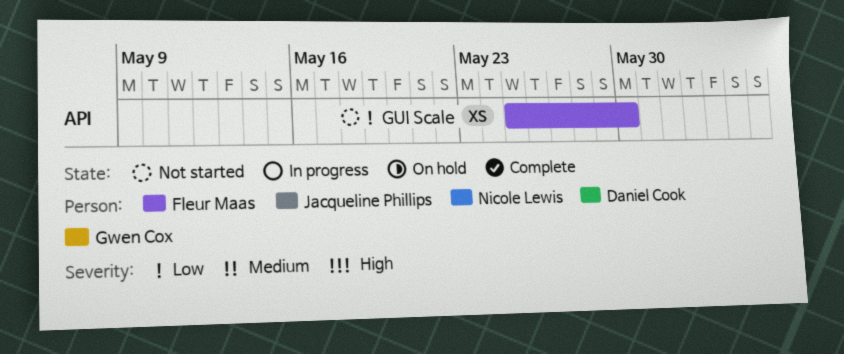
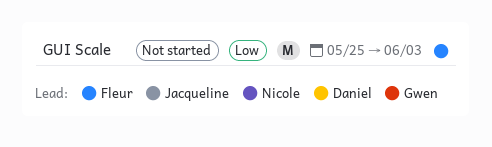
GUI Scale, estimate: XS -> M
GUI Scale, due: May 30 -> Jun 3

